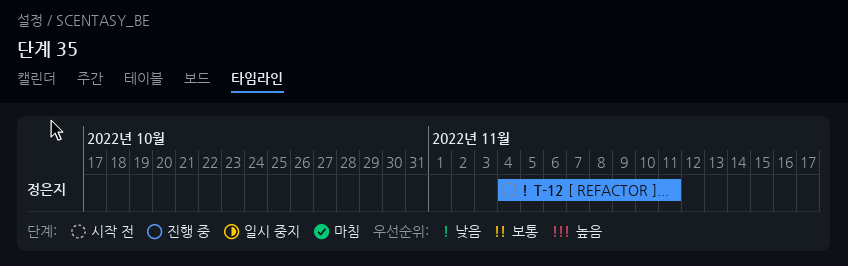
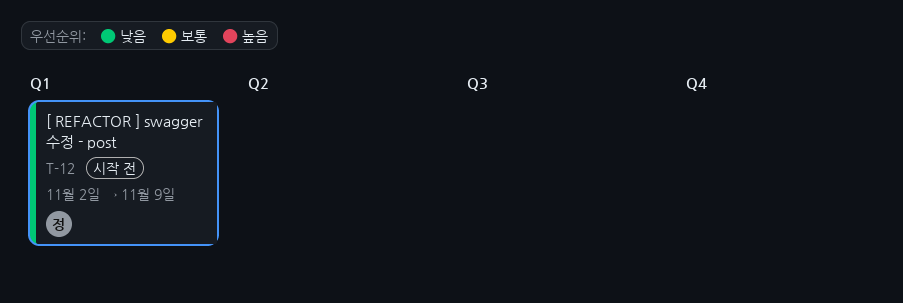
T-12, start: Nov 4 -> Nov 2
T-12, due: Nov 11 -> Nov 9

